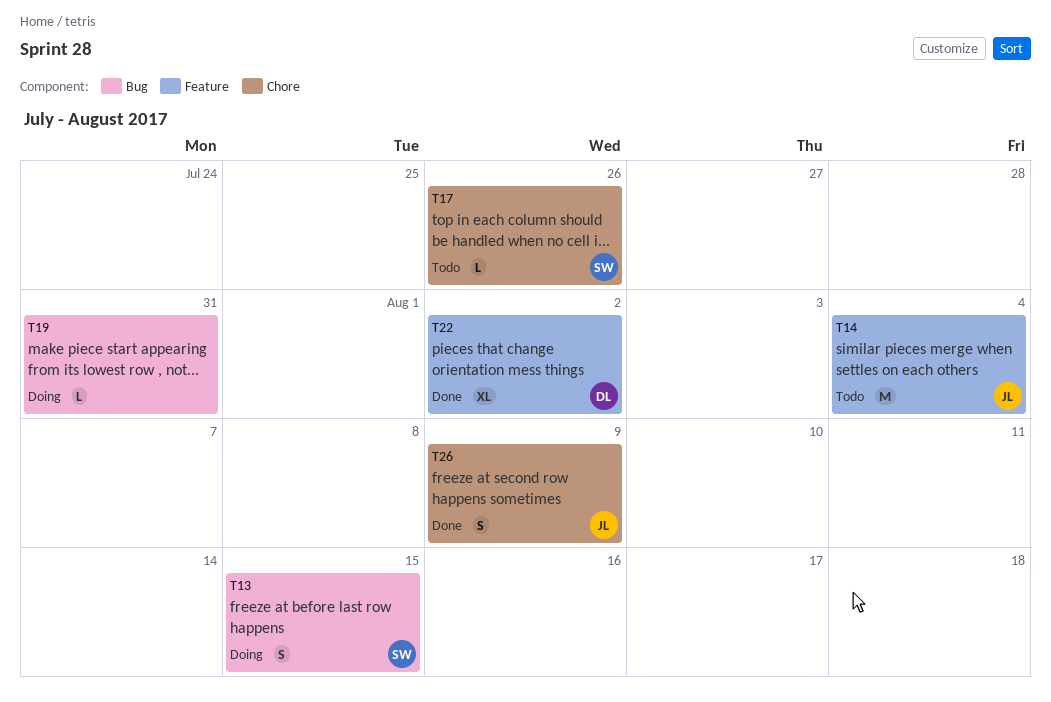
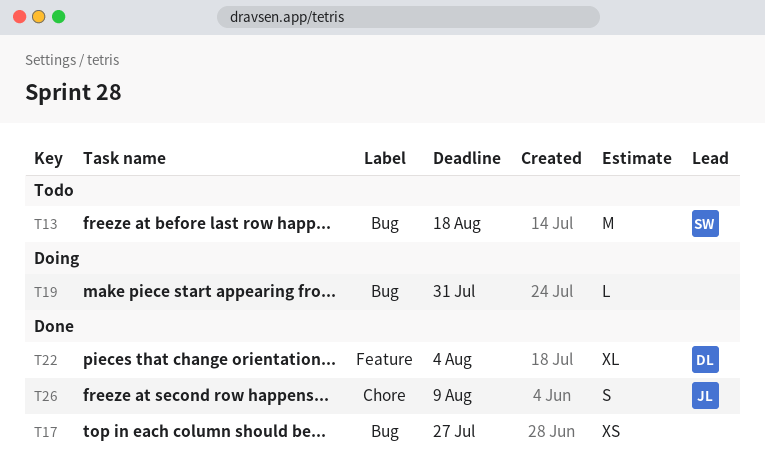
T13, status: Doing -> Todo
T13, estimate: S -> M
T13, due: Aug 15 -> Aug 18
T14: present -> none
T17, status: Todo -> Done
T17, owner: SW -> none
T17, label: Chore -> Bug
T17, estimate: L -> XS
T17, due: Jul 26 -> Jul 27
T22, due: Aug 2 -> Aug 4

